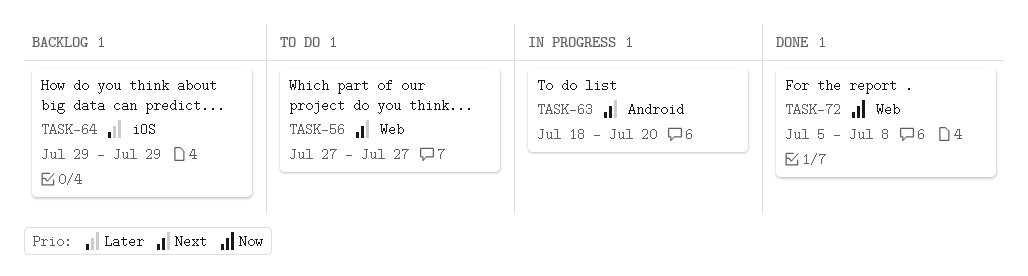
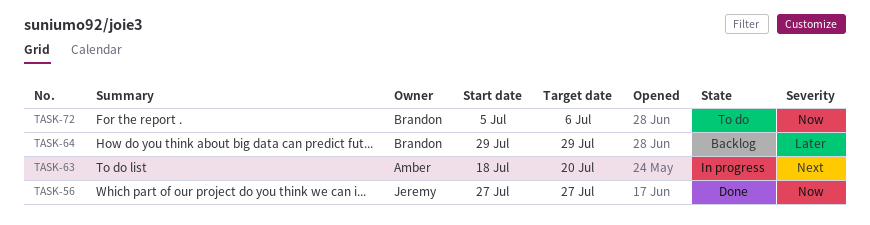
TASK-56, status: To do -> Done
TASK-56, priority: Next -> Now
TASK-72, status: Done -> To do
TASK-72, due: Jul 8 -> Jul 6

